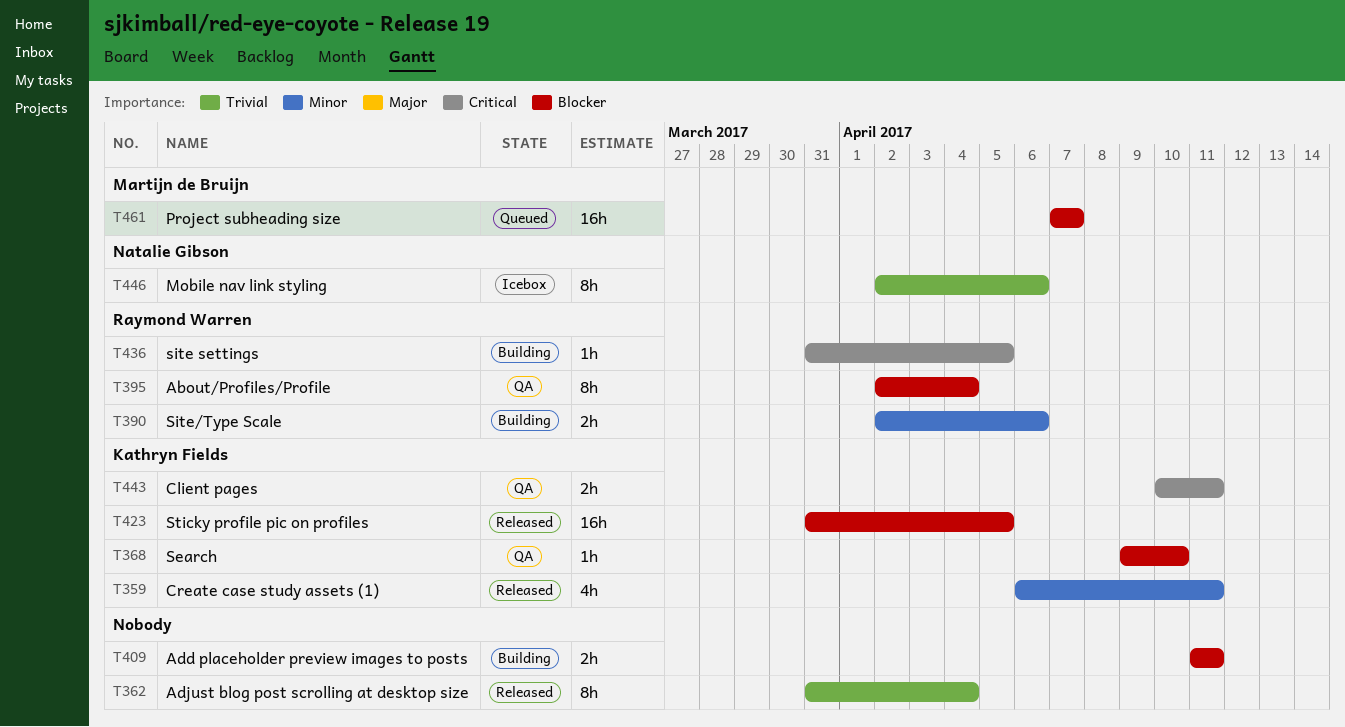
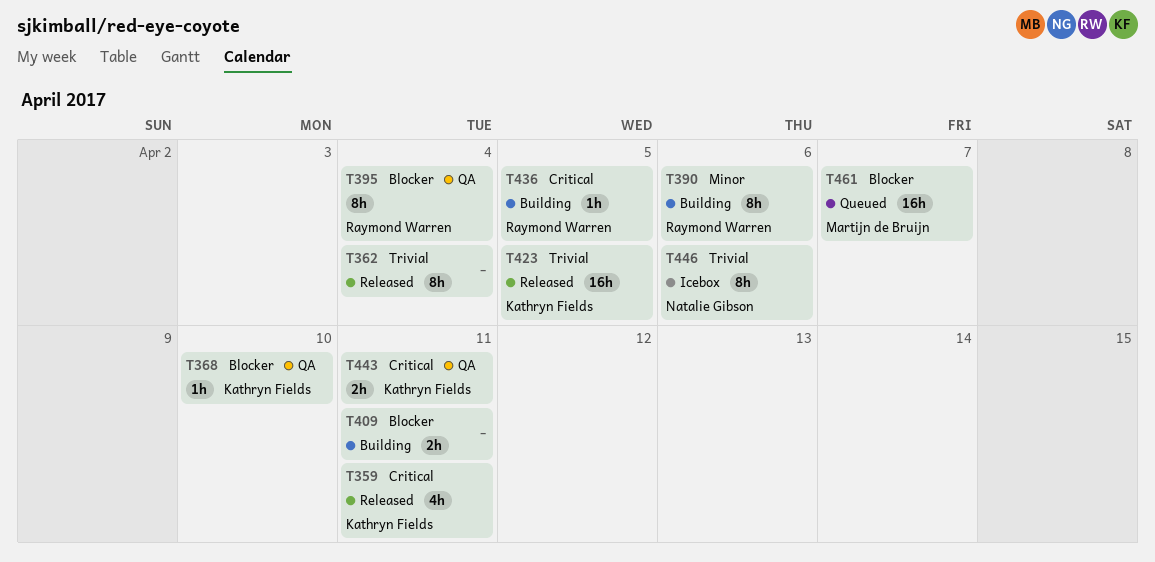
T359, priority: Minor -> Critical
T390, estimate: 2h -> 8h
T423, priority: Blocker -> Trivial

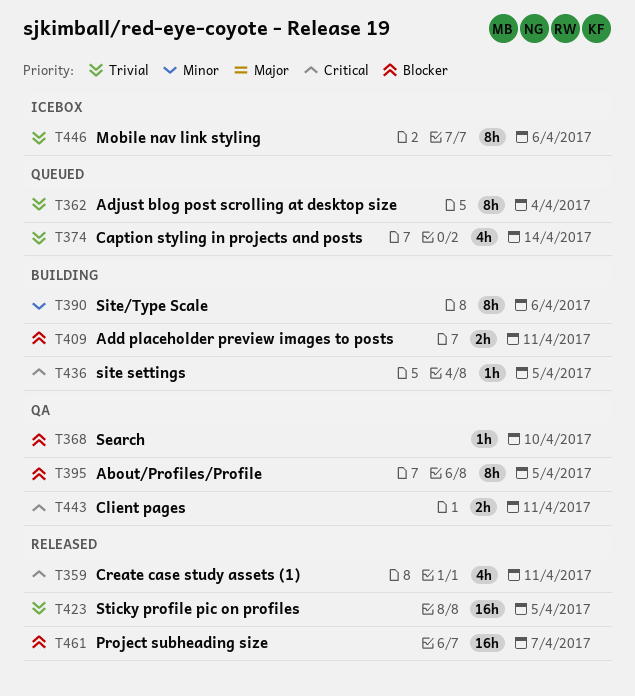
T362, status: Released -> Queued
T374: none -> present
T395, due: Apr 4 -> Apr 5
T461, status: Queued -> Released

